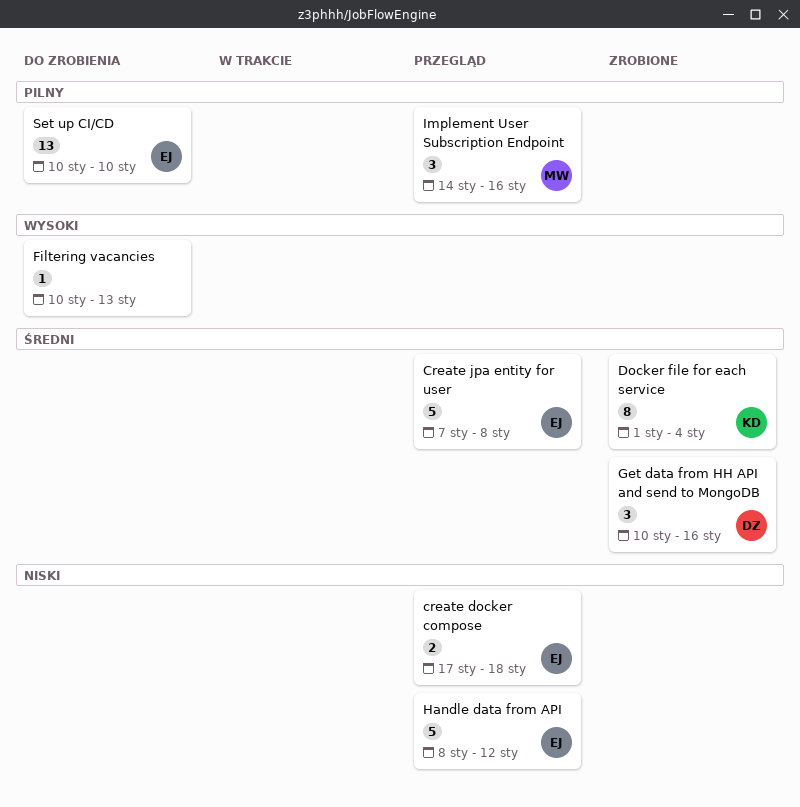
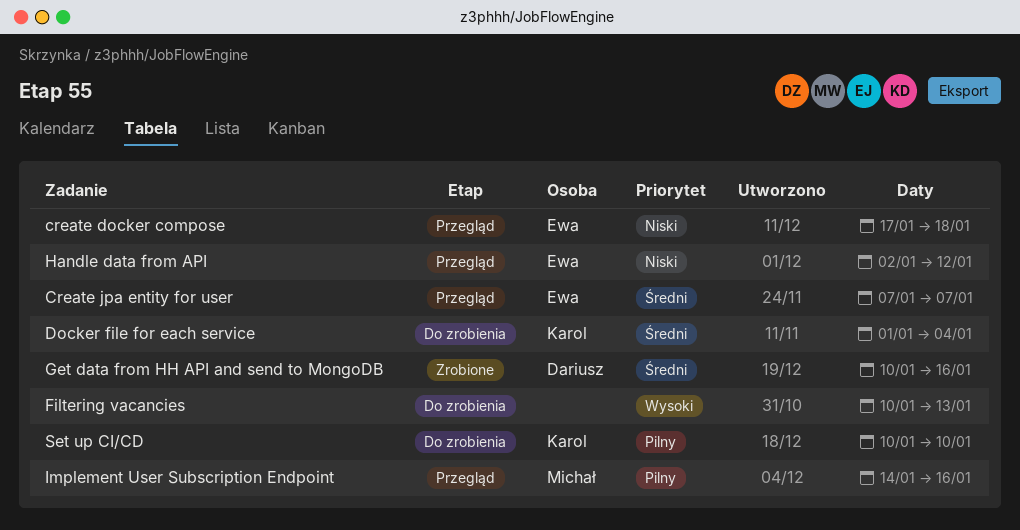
Create jpa entity for user, due: Jan 8 -> Jan 7
Docker file for each service, status: Zrobione -> Do zrobienia
Handle data from API, start: Jan 8 -> Jan 2
Set up CI/CD, owner: Ewa -> Karol

